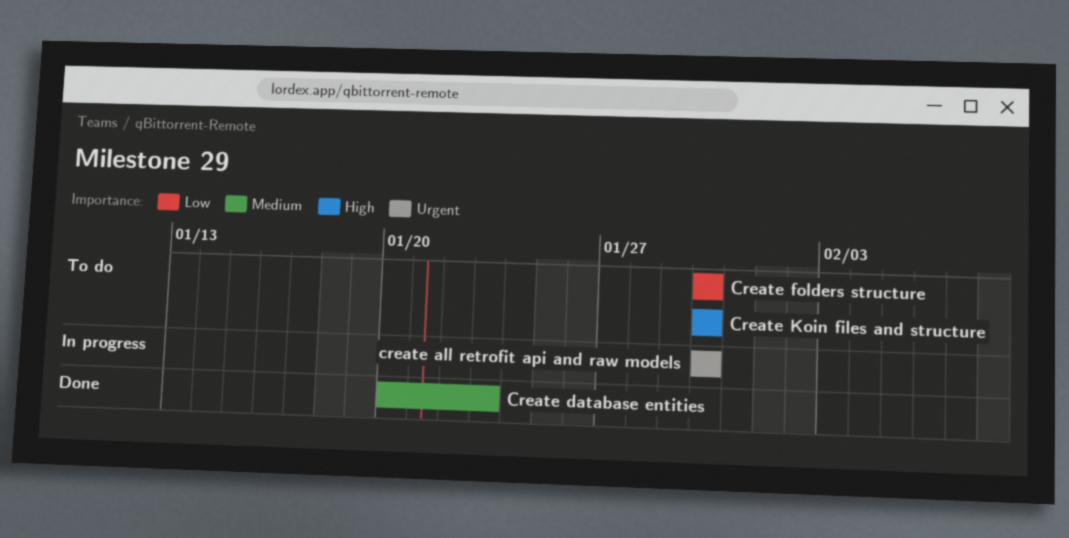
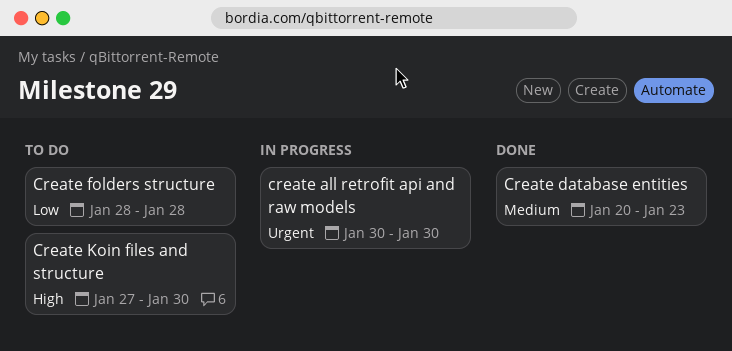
Create folders structure, start: Jan 30 -> Jan 28
Create folders structure, due: Jan 30 -> Jan 28
Create Koin files and structure, start: Jan 30 -> Jan 27

